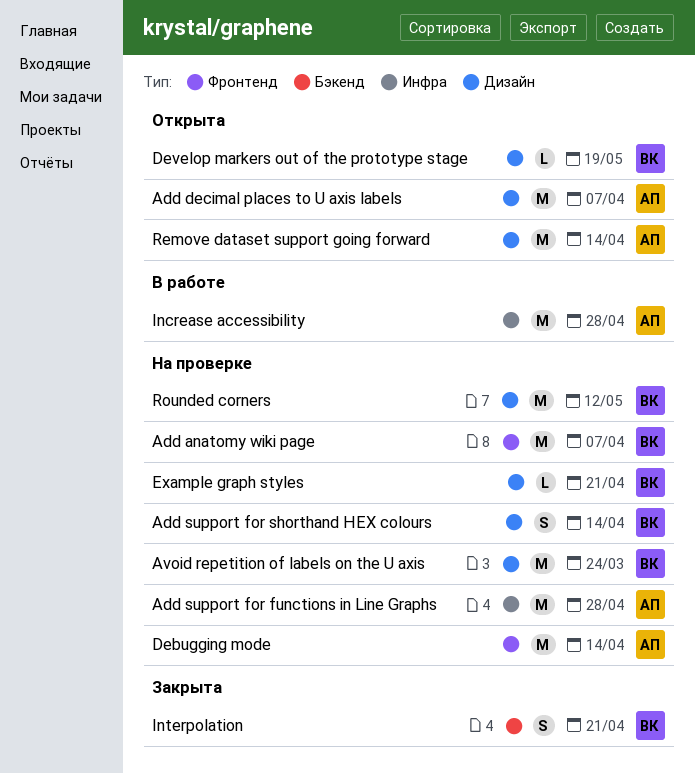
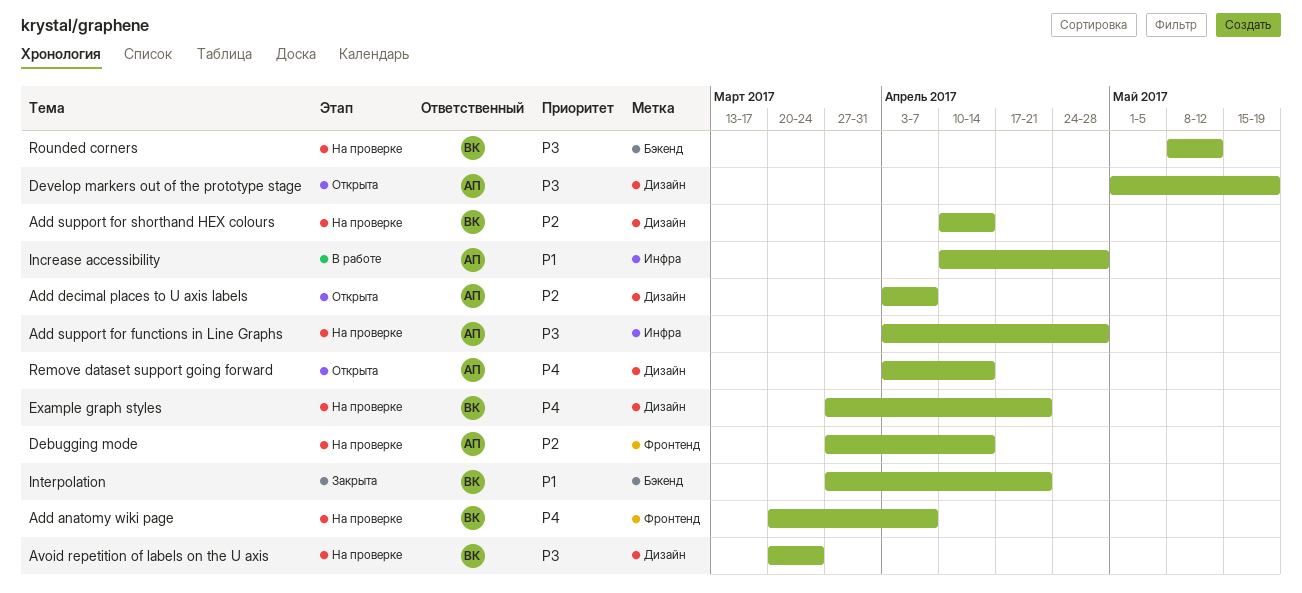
Develop markers out of the prototype stage, owner: ВК -> АП
Rounded corners, label: Дизайн -> Бэкенд

